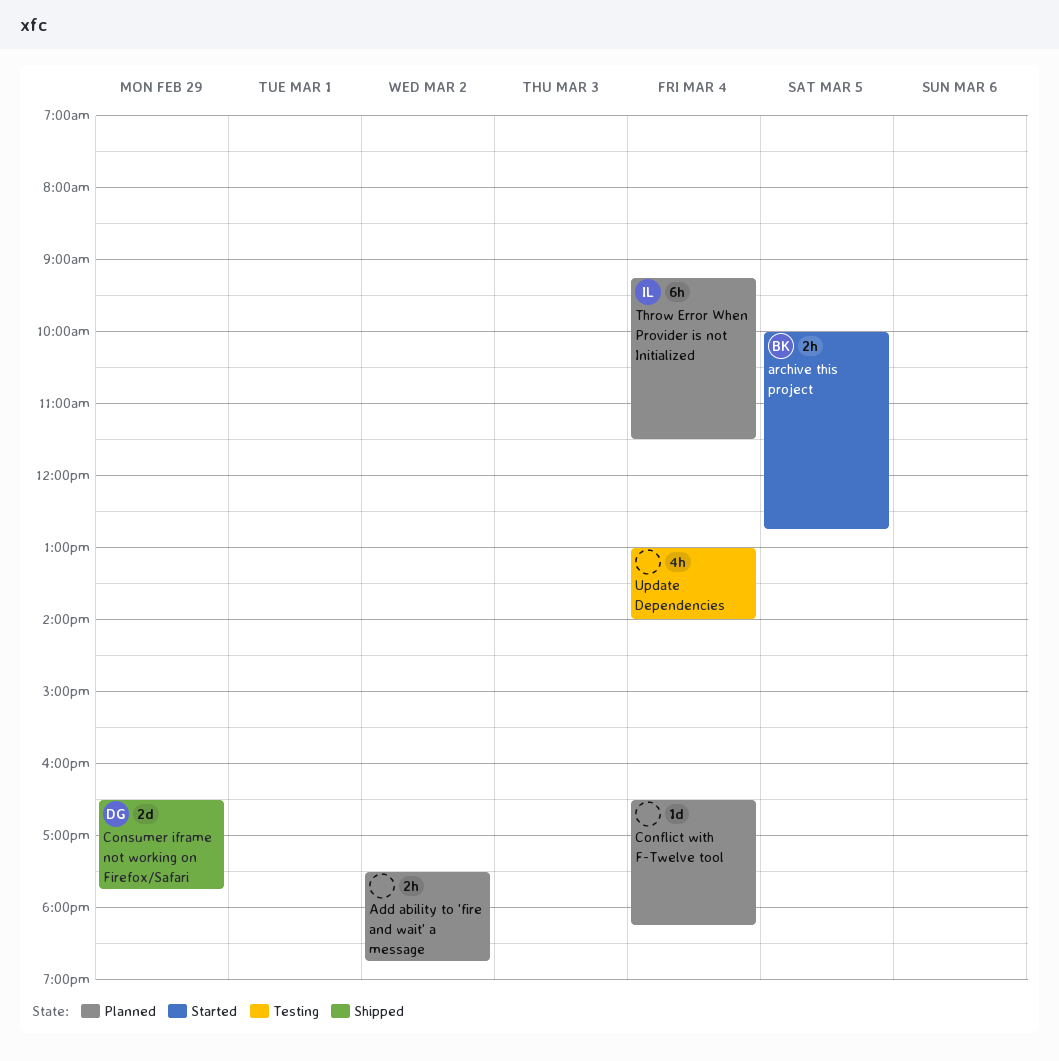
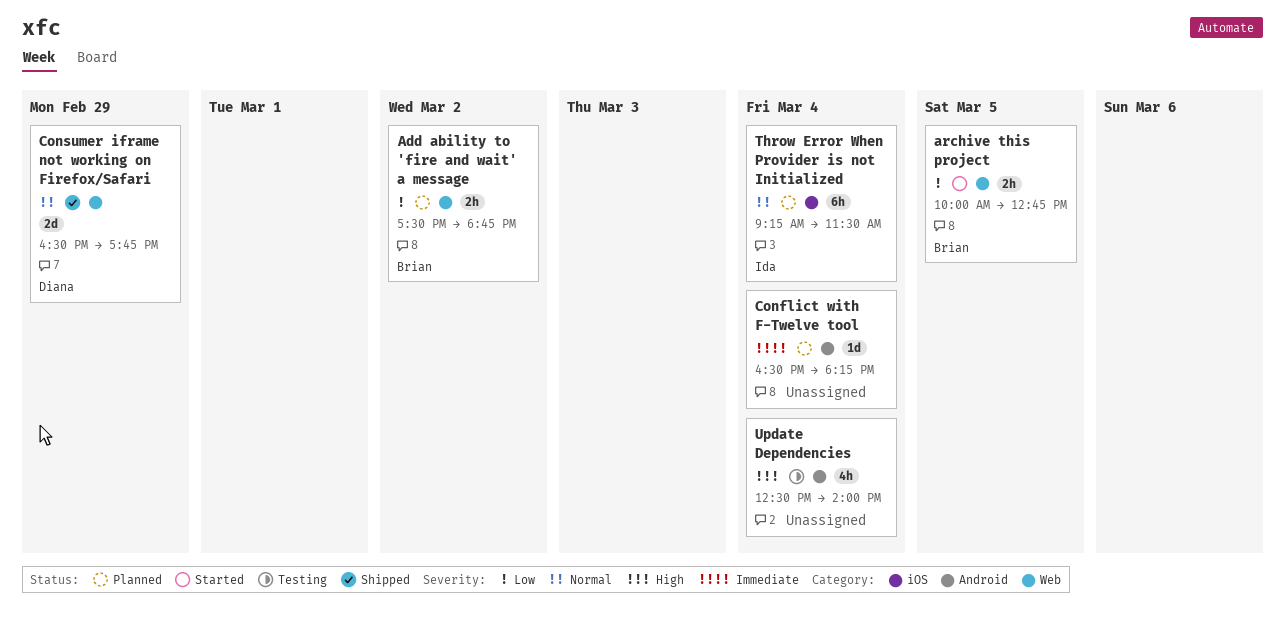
Add ability to 'fire and wait' a message, owner: none -> Brian
Update Dependencies, begins: 13:00 -> 12:30

